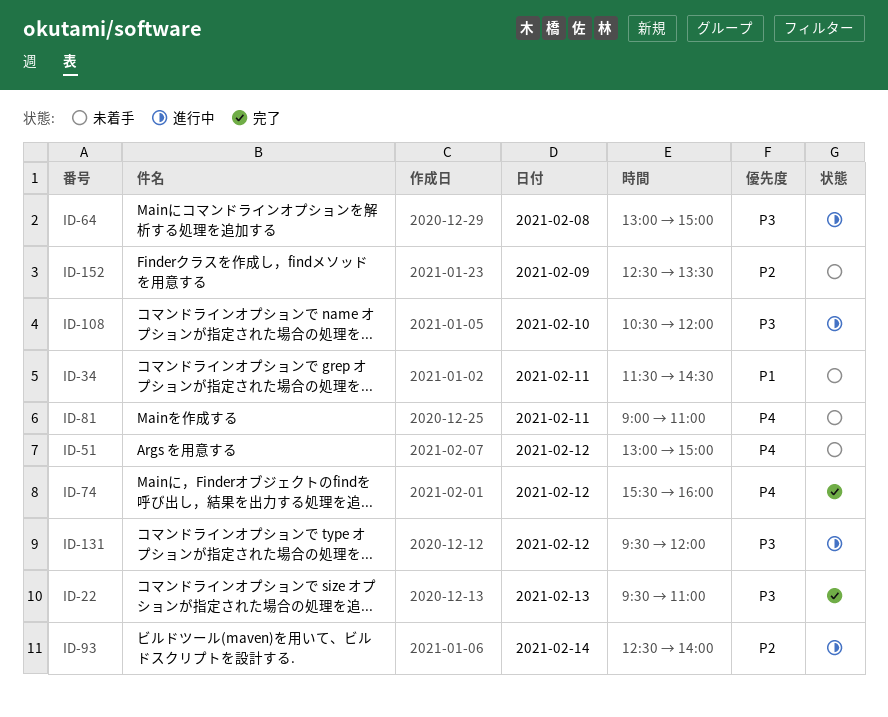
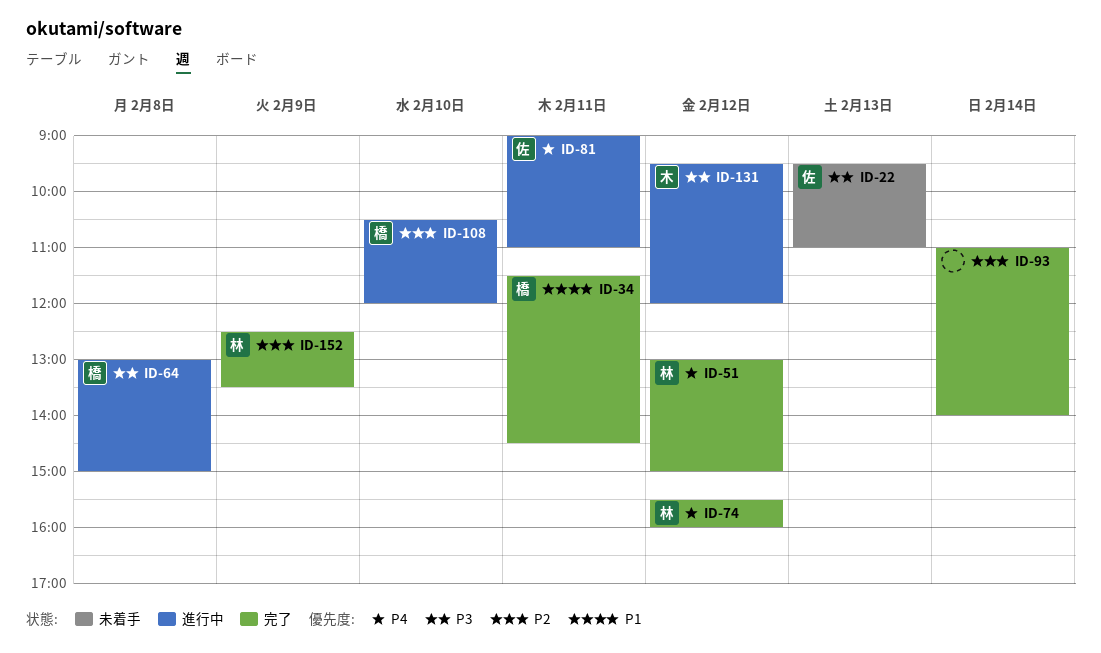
ID-22, status: 完了 -> 未着手
ID-34, status: 未着手 -> 完了
ID-51, status: 未着手 -> 完了
ID-81, status: 未着手 -> 進行中
ID-93, status: 進行中 -> 完了
ID-93, begins: 12:30 -> 11:00
ID-108, priority: P3 -> P2
ID-152, status: 未着手 -> 完了

